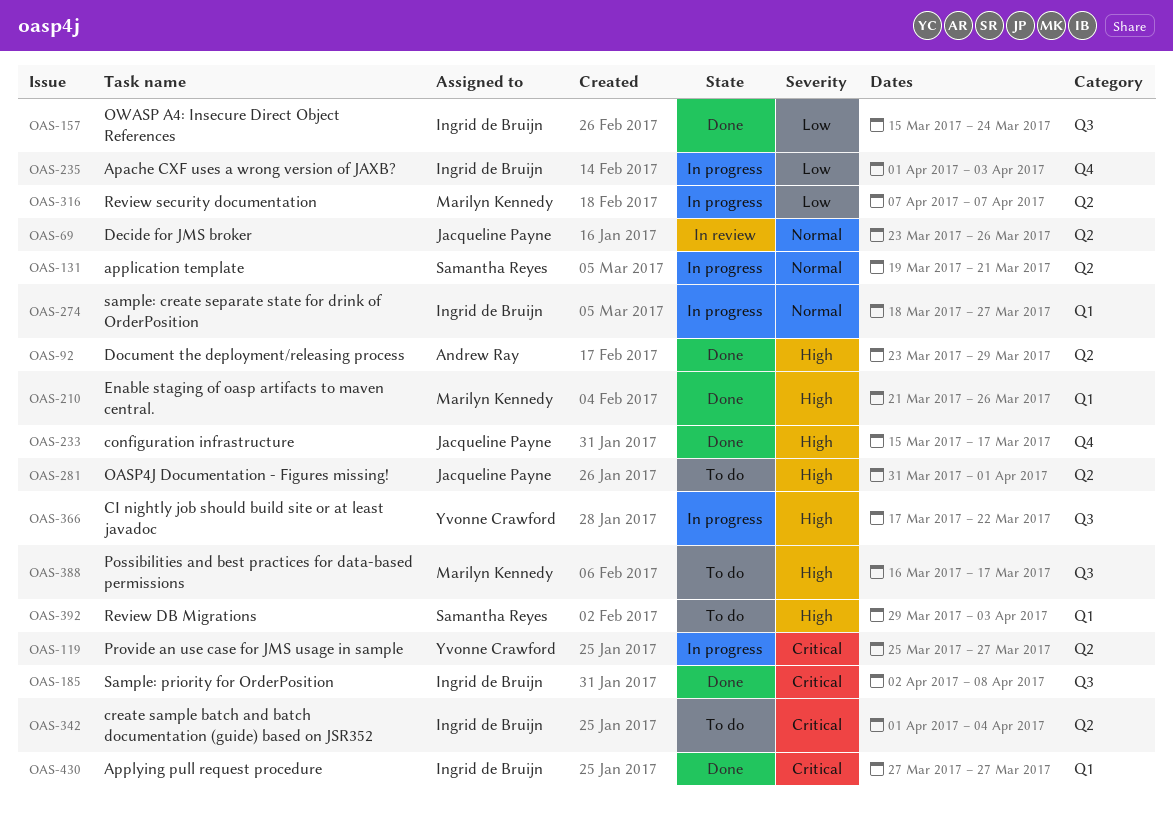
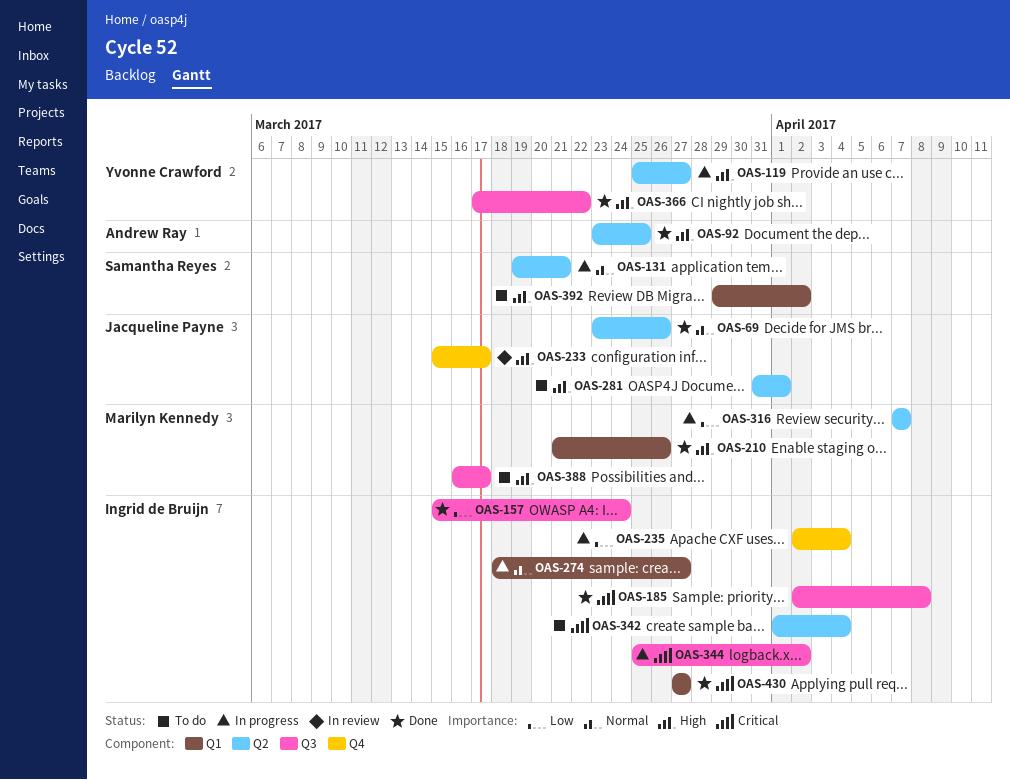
OAS-69, status: In review -> Done
OAS-92, due: Mar 29 -> Mar 25
OAS-119, priority: Critical -> High
OAS-233, status: Done -> In review
OAS-235, start: Apr 1 -> Apr 2
OAS-235, due: Apr 3 -> Apr 4
OAS-344: none -> present
OAS-366, status: In progress -> Done
OAS-392, due: Apr 3 -> Apr 2

